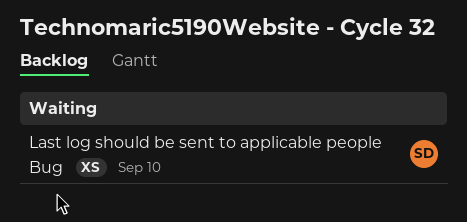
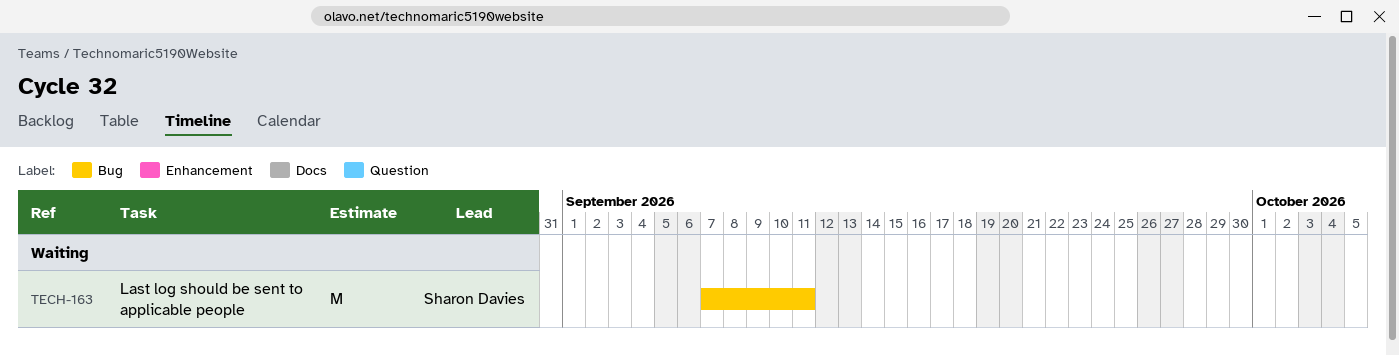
Last log should be sent to applicable people, estimate: XS -> M
Last log should be sent to applicable people, due: Sep 10 -> Sep 11

